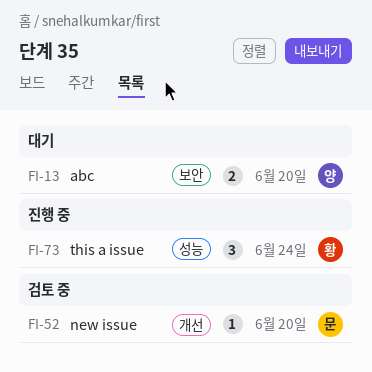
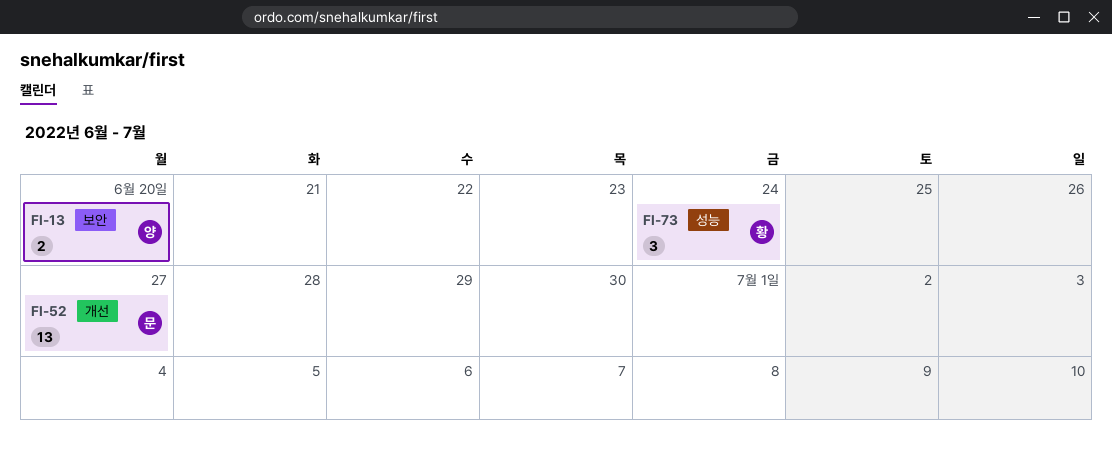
FI-52, estimate: 1 -> 13
FI-52, due: Jun 20 -> Jun 27

